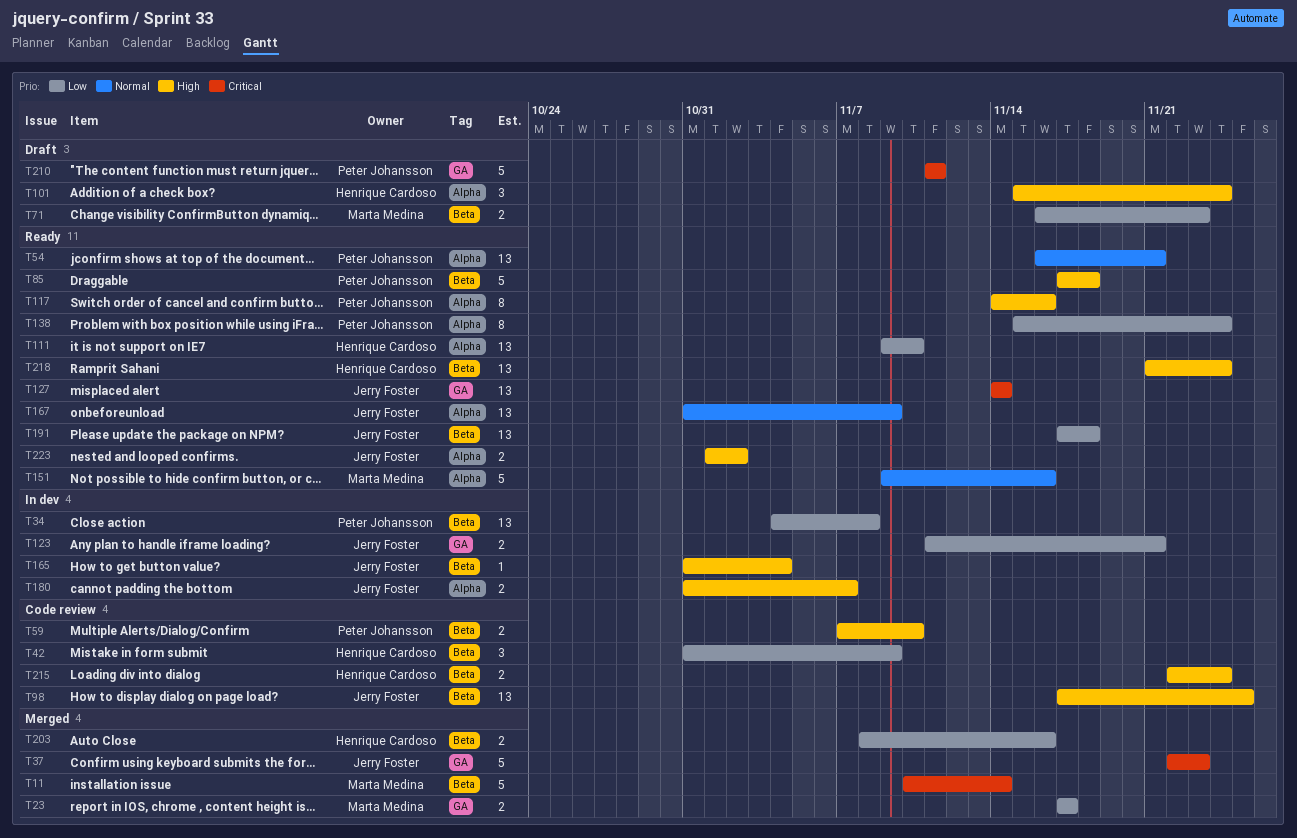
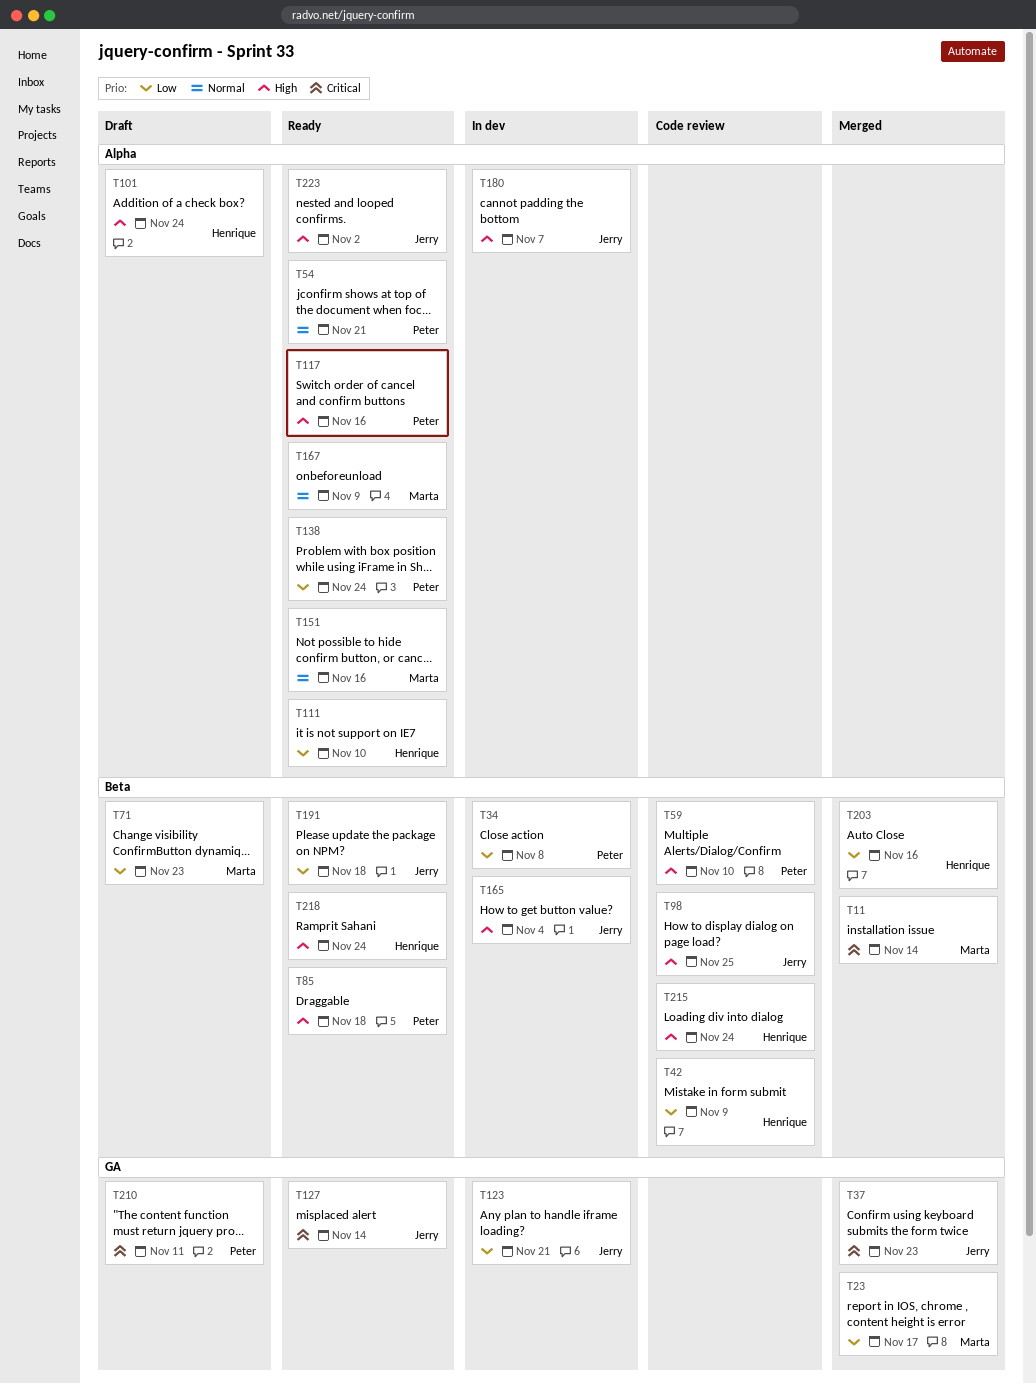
T167, owner: Jerry Foster -> Marta Medina

